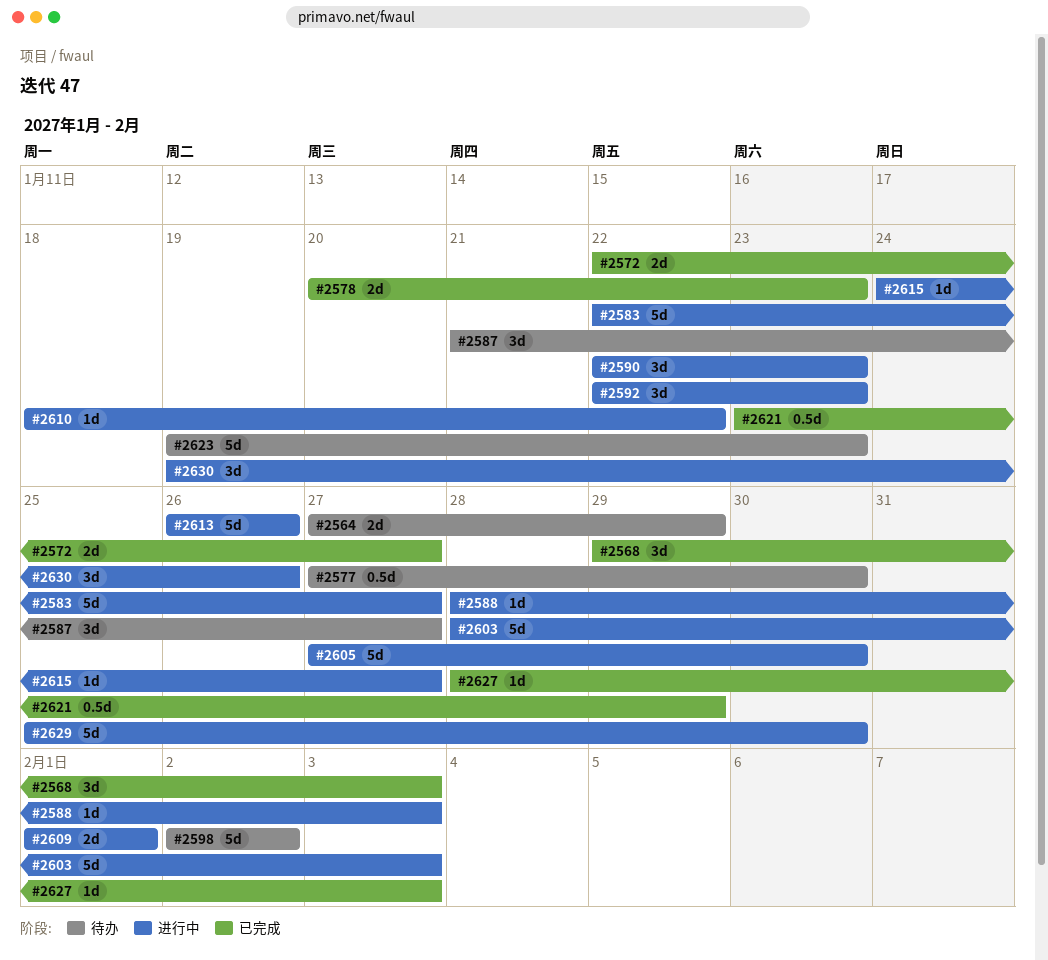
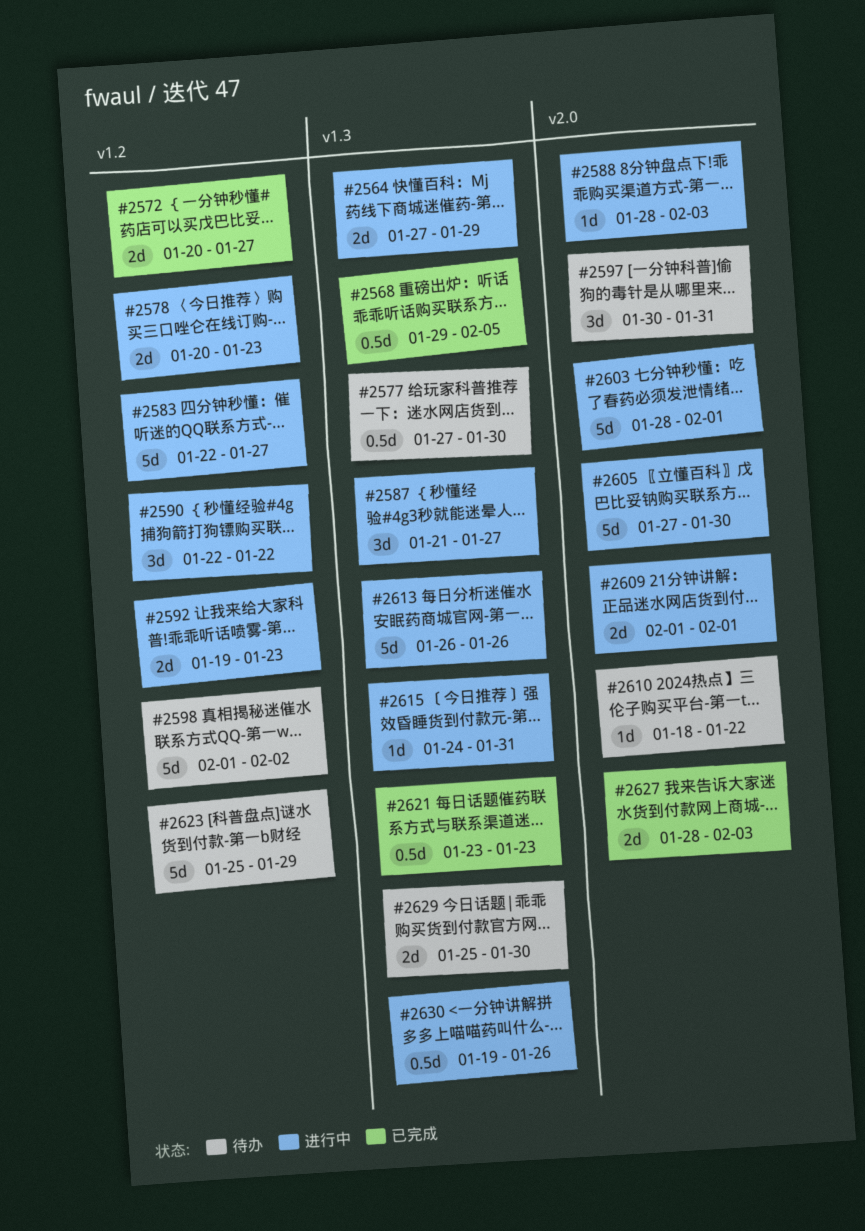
#2564, status: 待办 -> 进行中
#2568, estimate: 3d -> 0.5d
#2568, due: Feb 3 -> Feb 5
#2572, start: Jan 22 -> Jan 20
#2578, status: 已完成 -> 进行中
#2587, status: 待办 -> 进行中
#2590, due: Jan 23 -> Jan 22
#2592, estimate: 3d -> 2d
#2592, start: Jan 22 -> Jan 19
#2597: none -> present
#2598, start: Feb 2 -> Feb 1
#2603, due: Feb 3 -> Feb 1
#2610, status: 进行中 -> 待办
#2615, due: Jan 27 -> Jan 31
#2621, due: Jan 29 -> Jan 23
#2623, start: Jan 19 -> Jan 25
#2623, due: Jan 23 -> Jan 29
#2627, estimate: 1d -> 2d
#2629, status: 进行中 -> 待办
#2629, estimate: 5d -> 2d
#2630, estimate: 3d -> 0.5d

